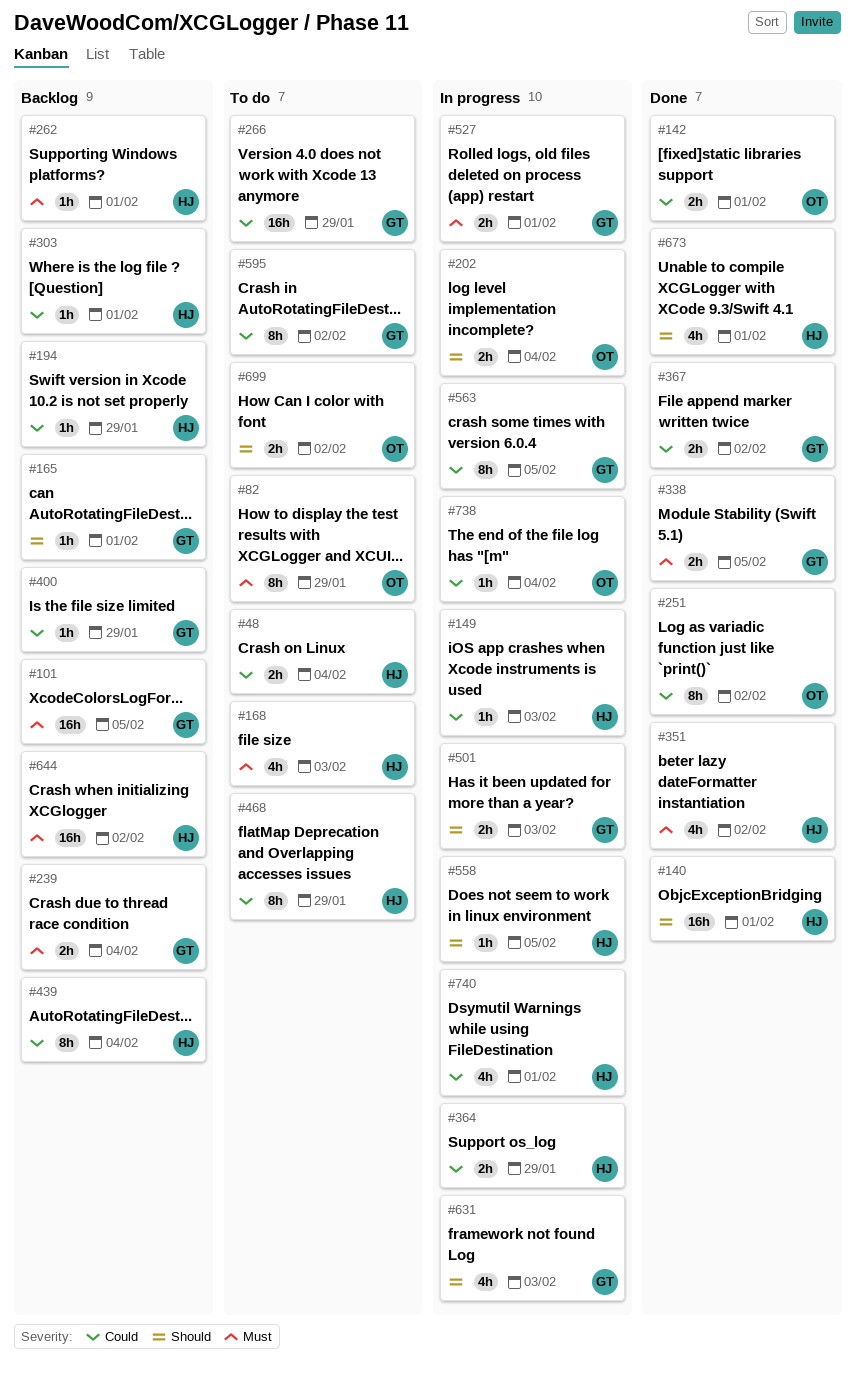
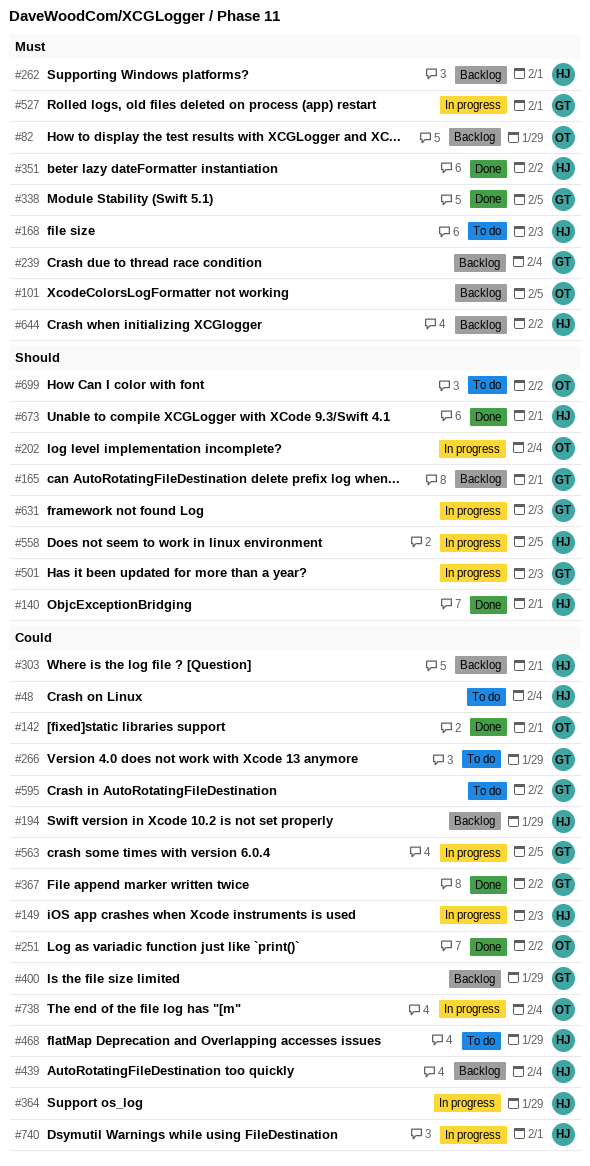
#82, status: To do -> Backlog
#101, owner: GT -> OT

